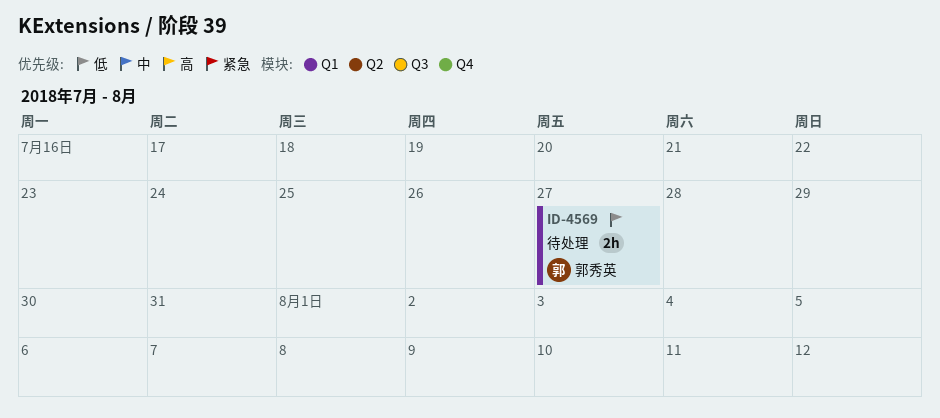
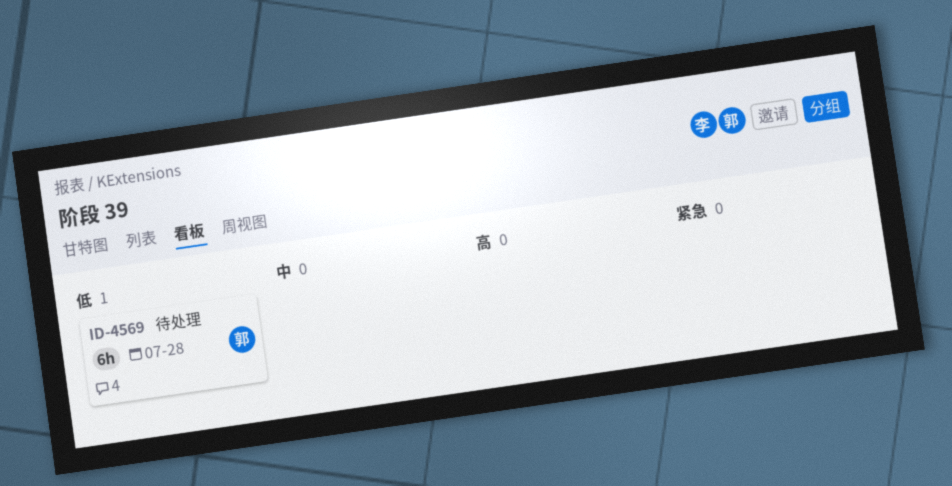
ID-4569, estimate: 2h -> 6h
ID-4569, due: Jul 27 -> Jul 28

